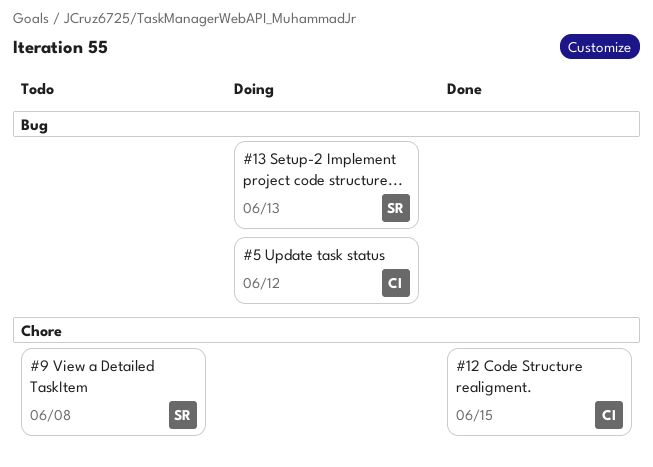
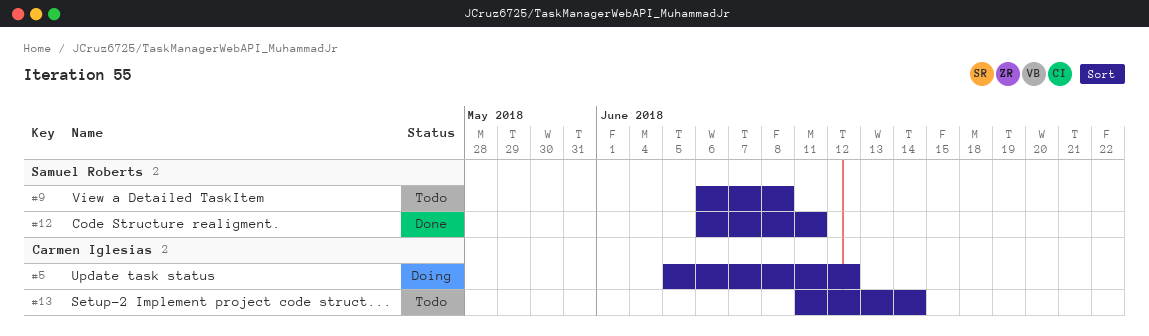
#12, owner: Carmen Iglesias -> Samuel Roberts
#12, due: Jun 15 -> Jun 11
#13, status: Doing -> Todo
#13, owner: Samuel Roberts -> Carmen Iglesias
#13, due: Jun 13 -> Jun 14

